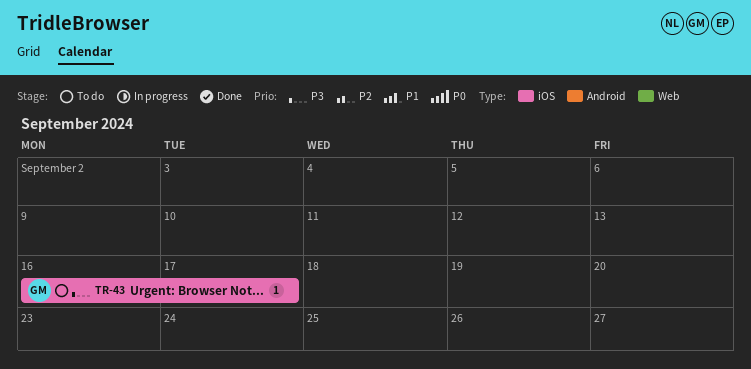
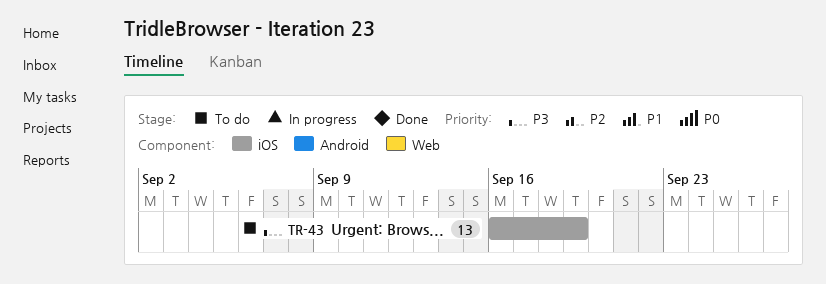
TR-43, estimate: 1 -> 13
TR-43, due: Sep 17 -> Sep 19

